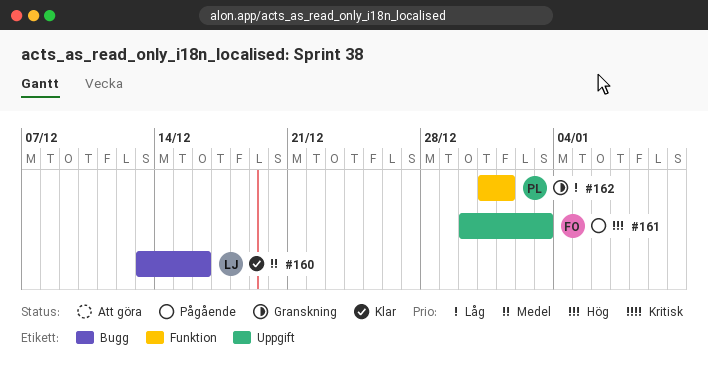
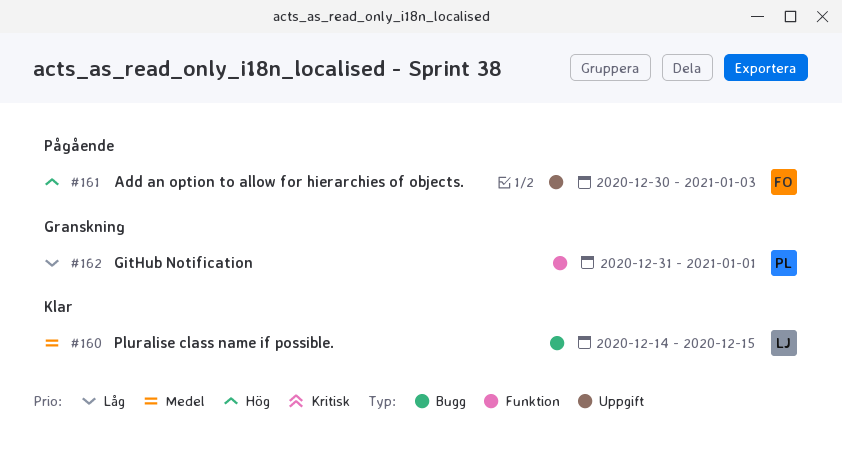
#160, start: Dec 13 -> Dec 14
#160, due: Dec 16 -> Dec 15

